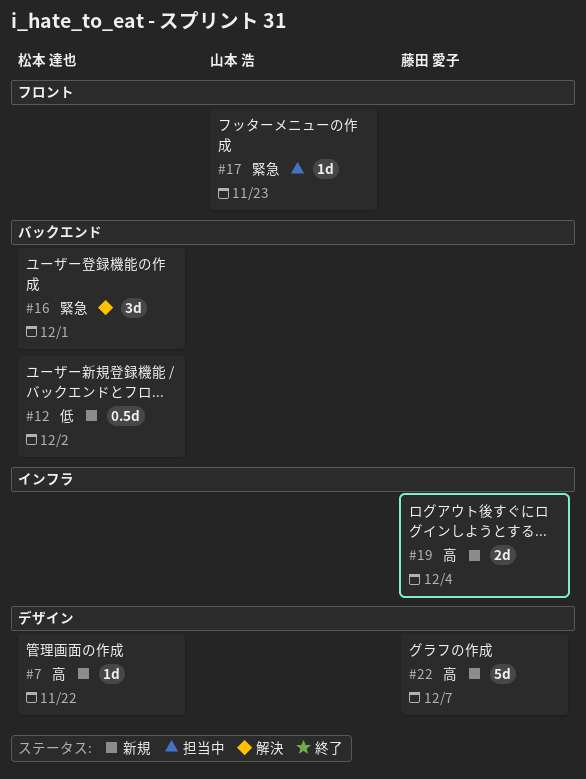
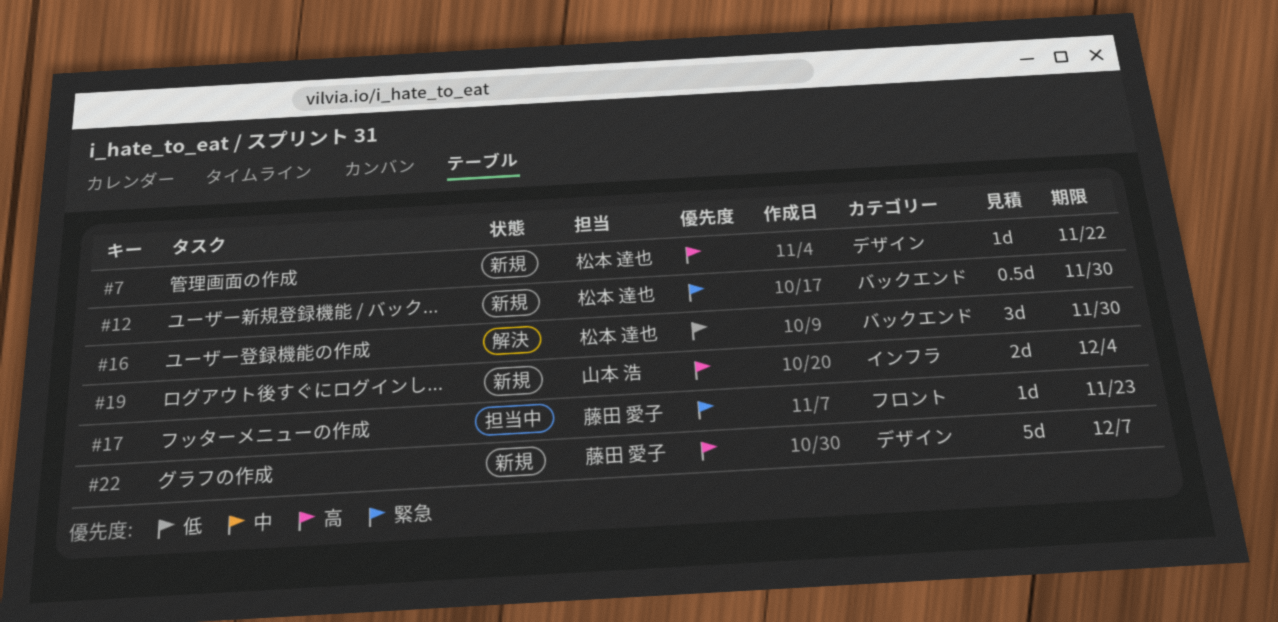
#12, priority: 低 -> 緊急
#12, due: Dec 2 -> Nov 30
#16, priority: 緊急 -> 低
#16, due: Dec 1 -> Nov 30
#17, owner: 山本 浩 -> 藤田 愛子
#19, owner: 藤田 愛子 -> 山本 浩

